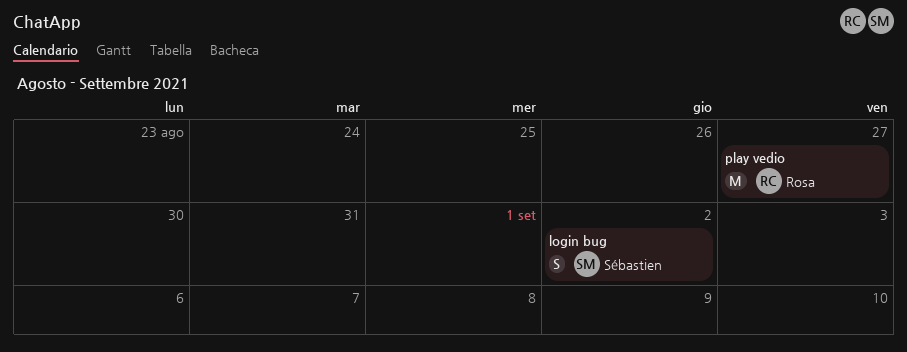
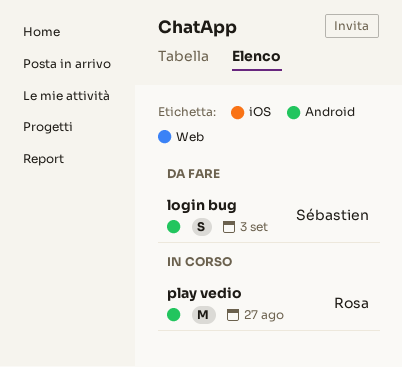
login bug, due: Sep 2 -> Sep 3

